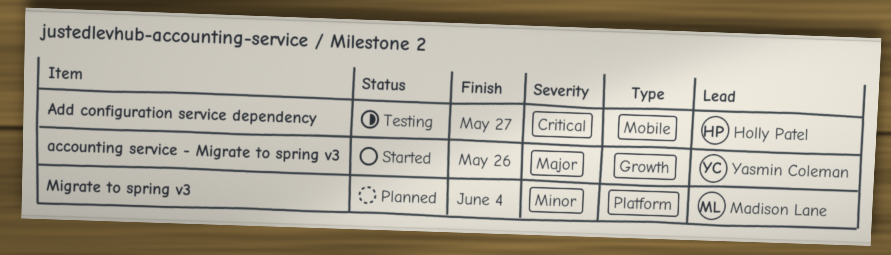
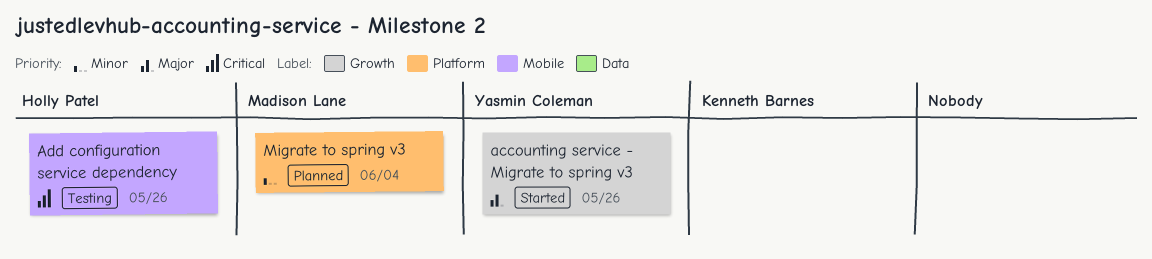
Add configuration service dependency, due: May 27 -> May 26

